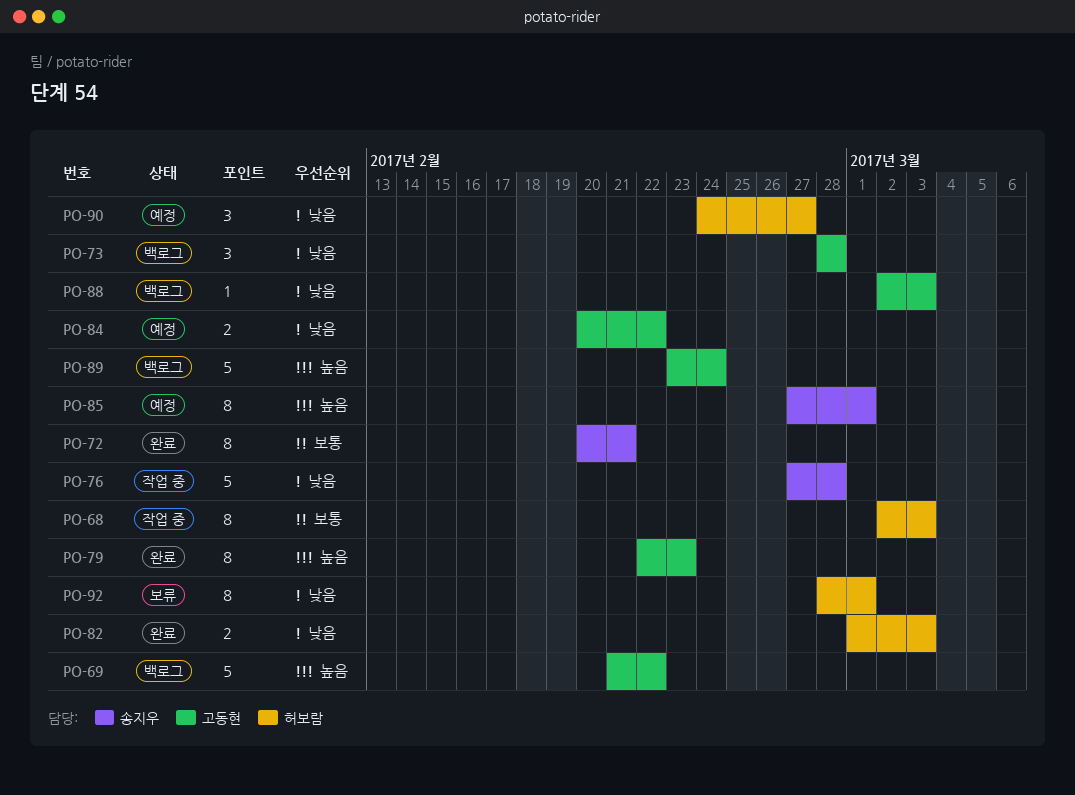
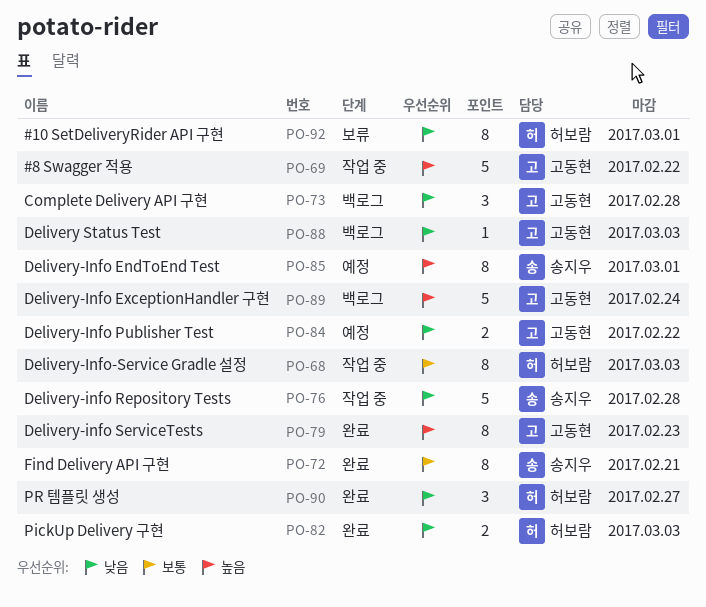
PO-69, status: 백로그 -> 작업 중
PO-90, status: 예정 -> 완료

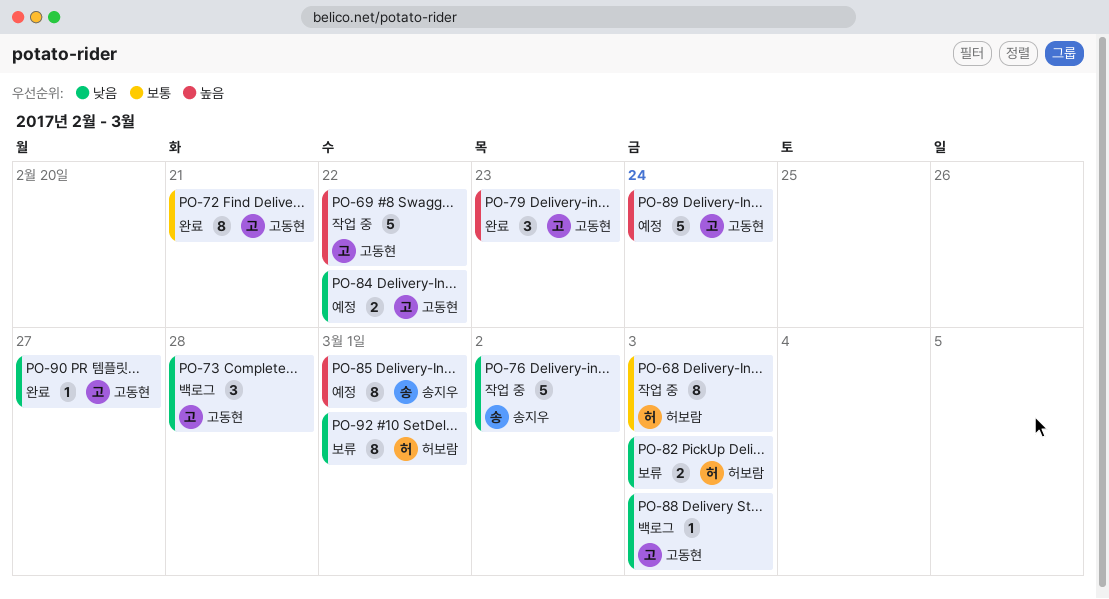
PO-72, owner: 송지우 -> 고동현
PO-76, due: Feb 28 -> Mar 2
PO-79, estimate: 8 -> 3
PO-82, status: 완료 -> 보류
PO-89, status: 백로그 -> 예정
PO-90, owner: 허보람 -> 고동현
PO-90, estimate: 3 -> 1

